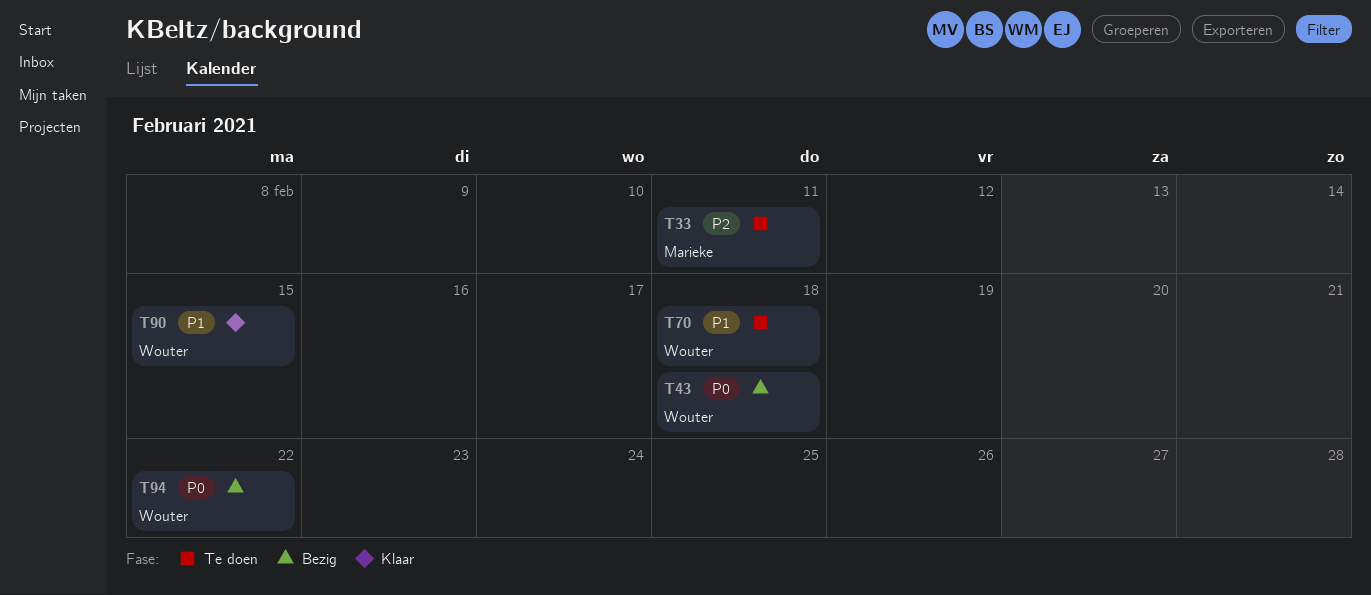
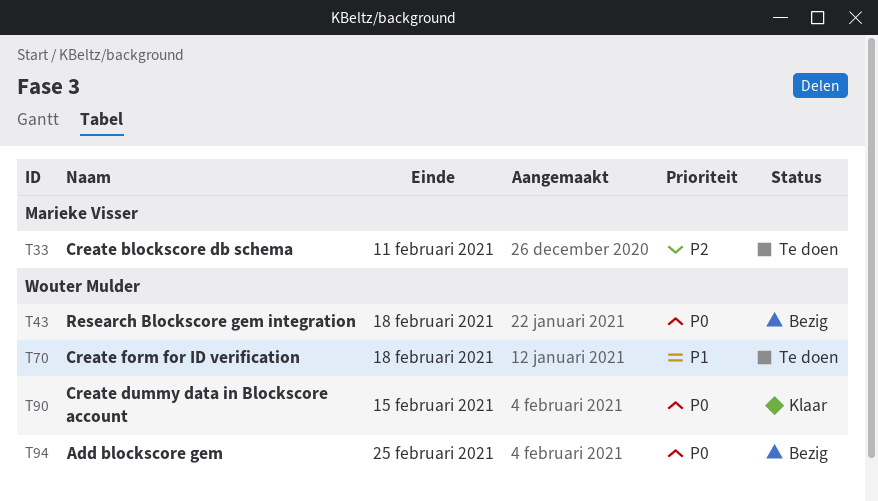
T90, priority: P1 -> P0
T94, due: Feb 22 -> Feb 25

